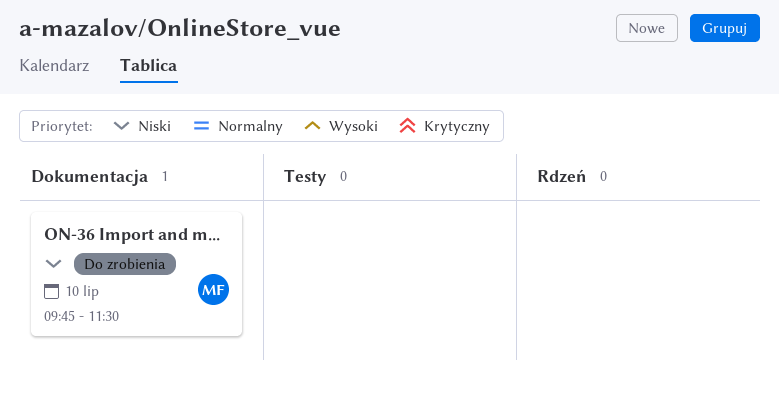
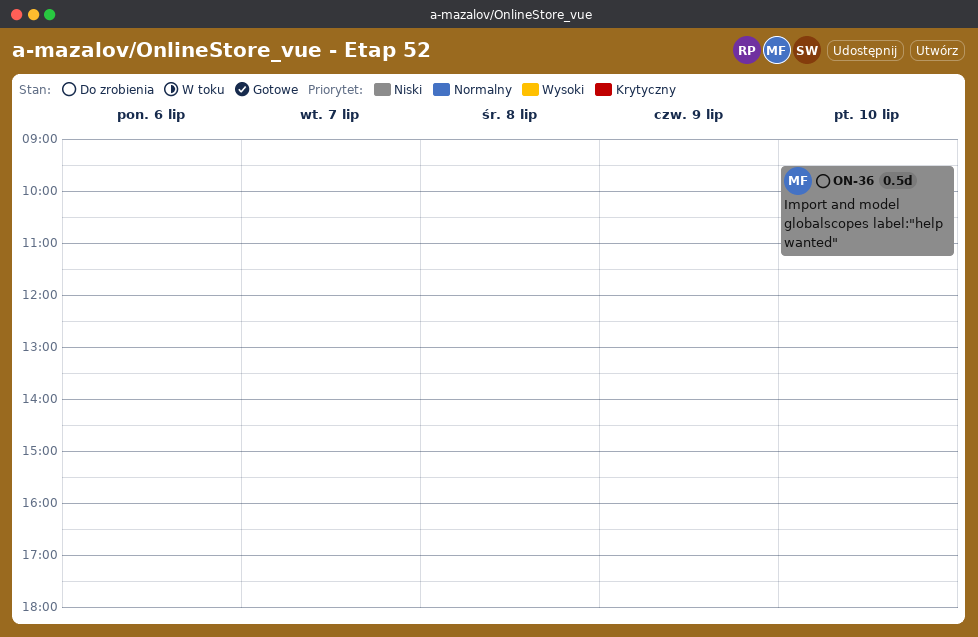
ON-36, begins: 09:45 -> 09:30
ON-36, ends: 11:30 -> 11:15

